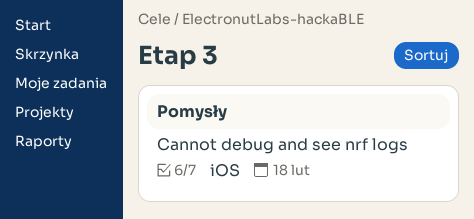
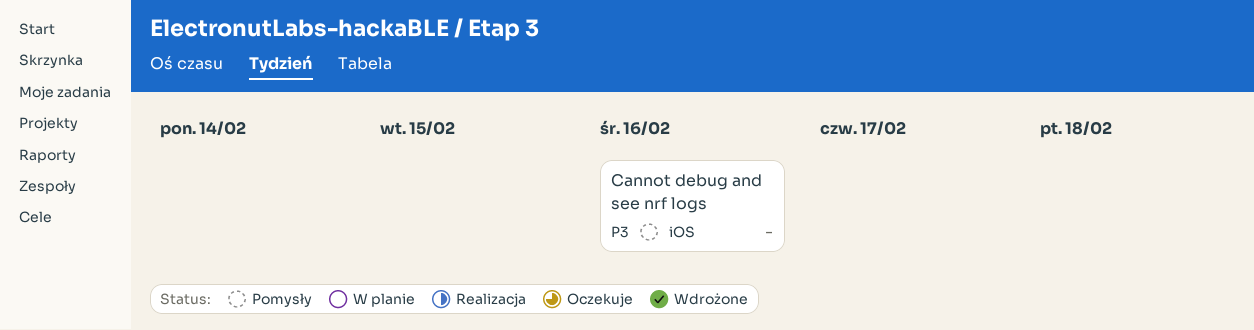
Cannot debug and see nrf logs, due: Feb 18 -> Feb 16

